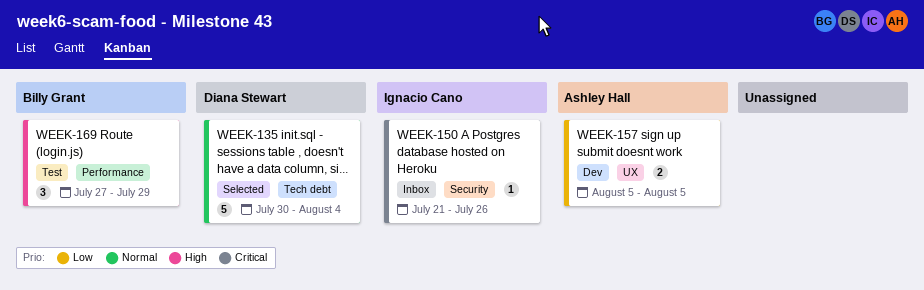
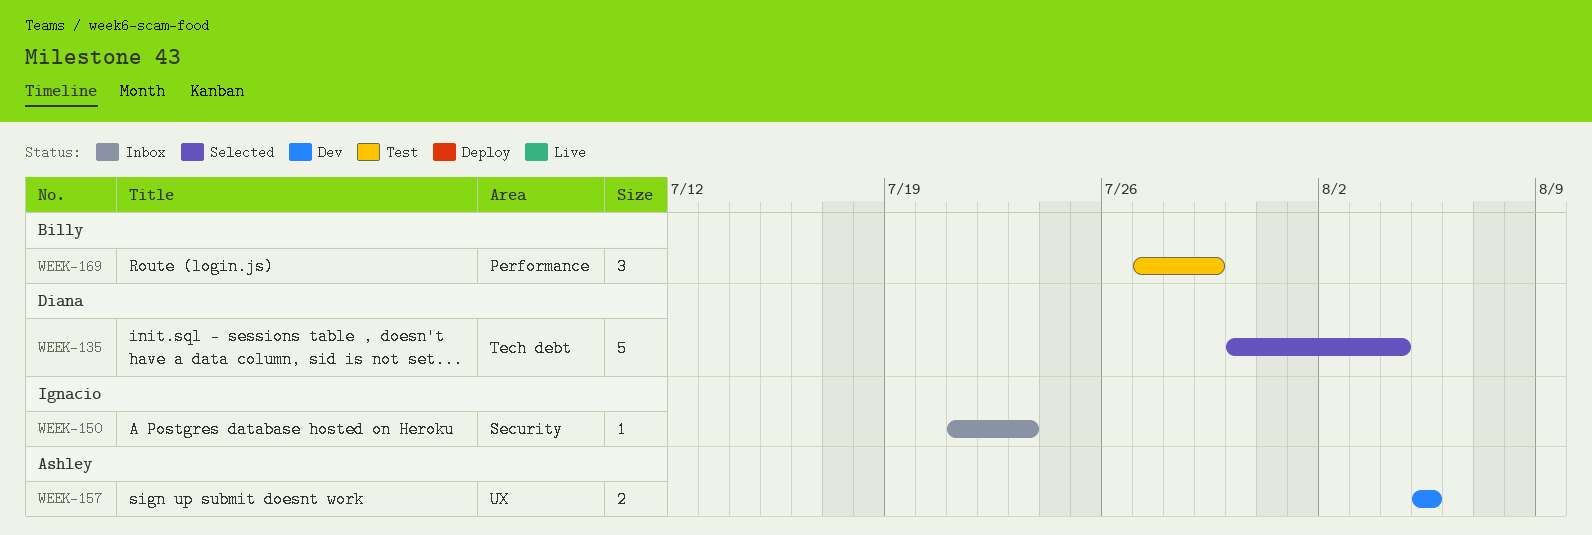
WEEK-150, due: Jul 26 -> Jul 23

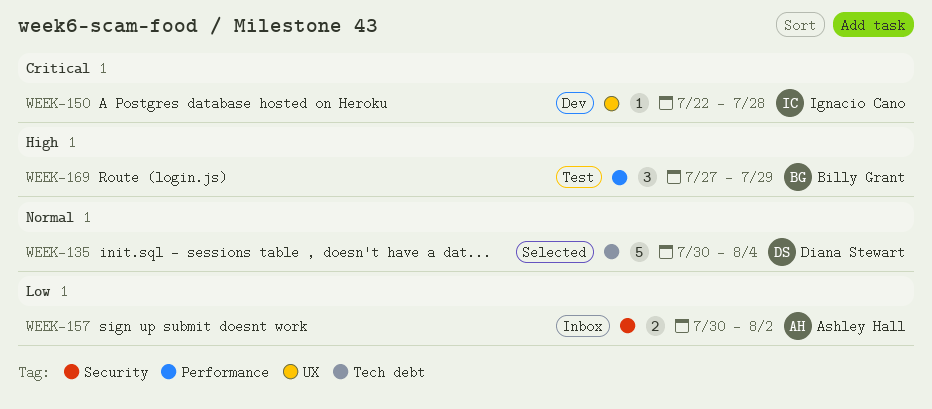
WEEK-150, status: Inbox -> Dev
WEEK-150, label: Security -> UX
WEEK-150, start: Jul 21 -> Jul 22
WEEK-150, due: Jul 23 -> Jul 28
WEEK-157, status: Dev -> Inbox
WEEK-157, label: UX -> Security
WEEK-157, start: Aug 5 -> Jul 30
WEEK-157, due: Aug 5 -> Aug 2

